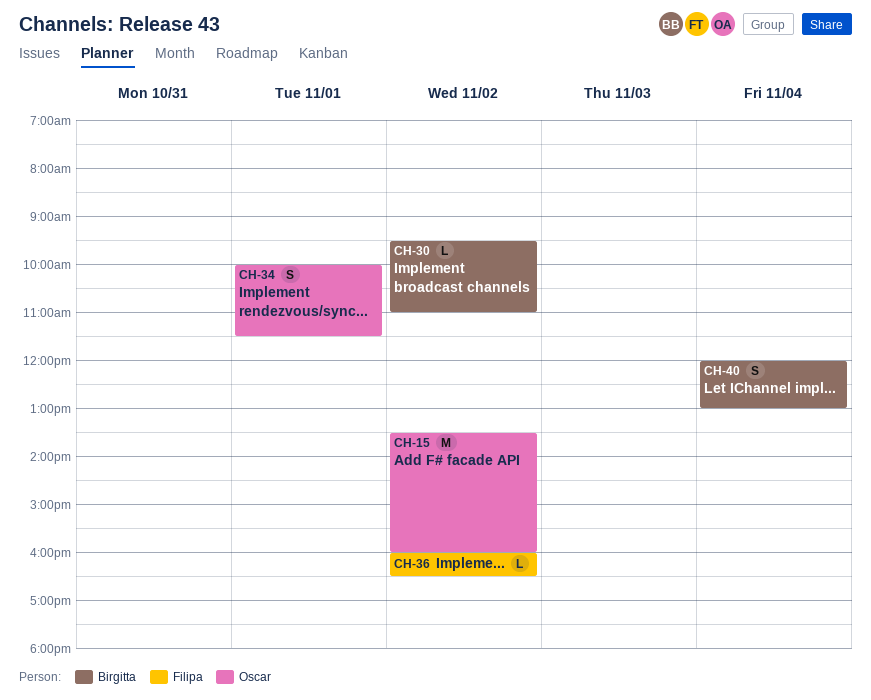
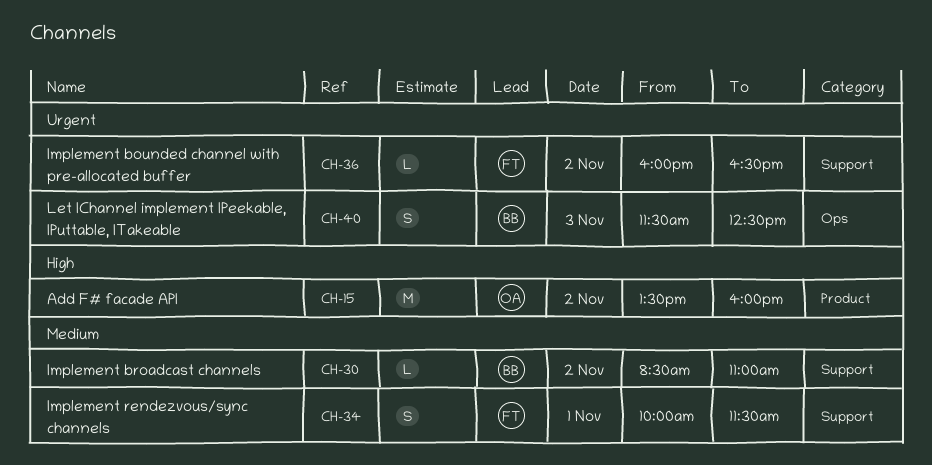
CH-30, begins: 09:30 -> 08:30
CH-34, owner: Oscar -> Filipa
CH-40, day: Nov 4 -> Nov 3
CH-40, begins: 12:00 -> 11:30
CH-40, ends: 13:00 -> 12:30

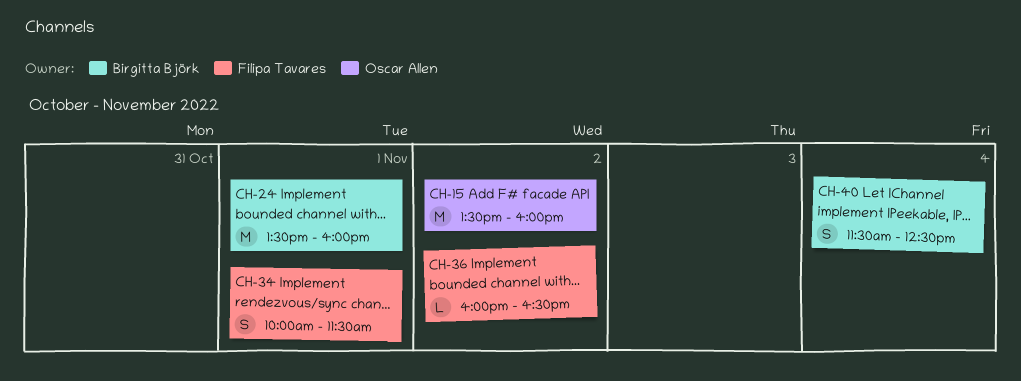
CH-24: none -> present
CH-30: present -> none
CH-40, day: Nov 3 -> Nov 4

